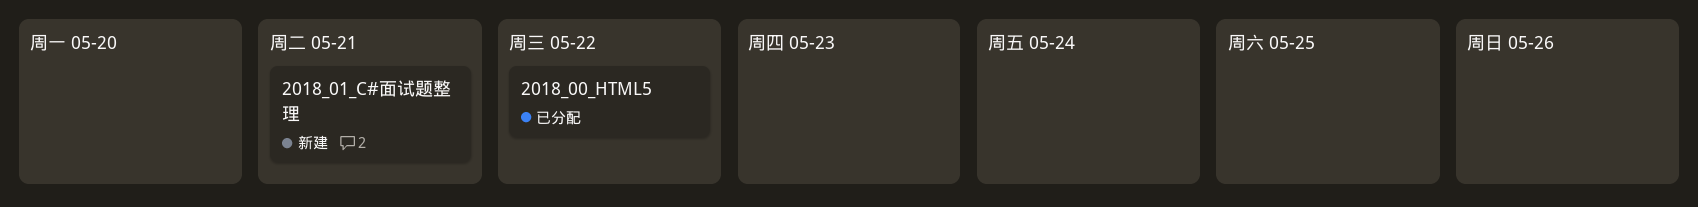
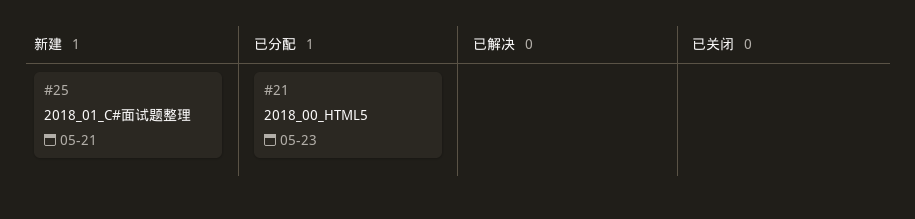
2018_00_HTML5, due: May 22 -> May 23

